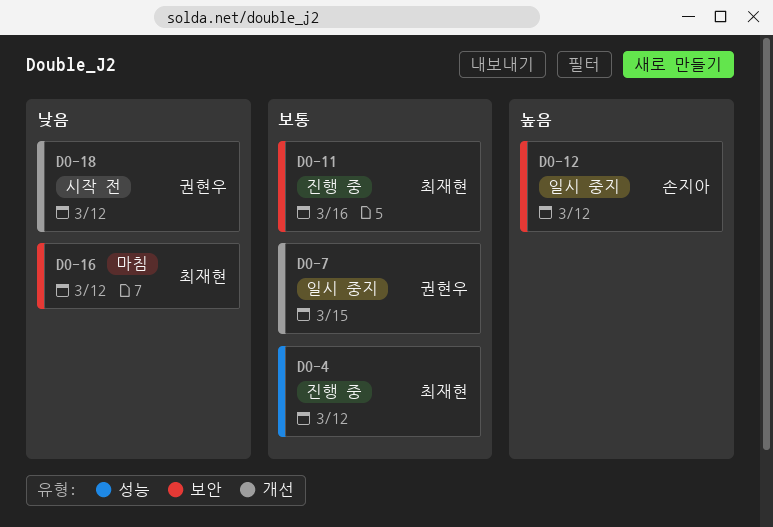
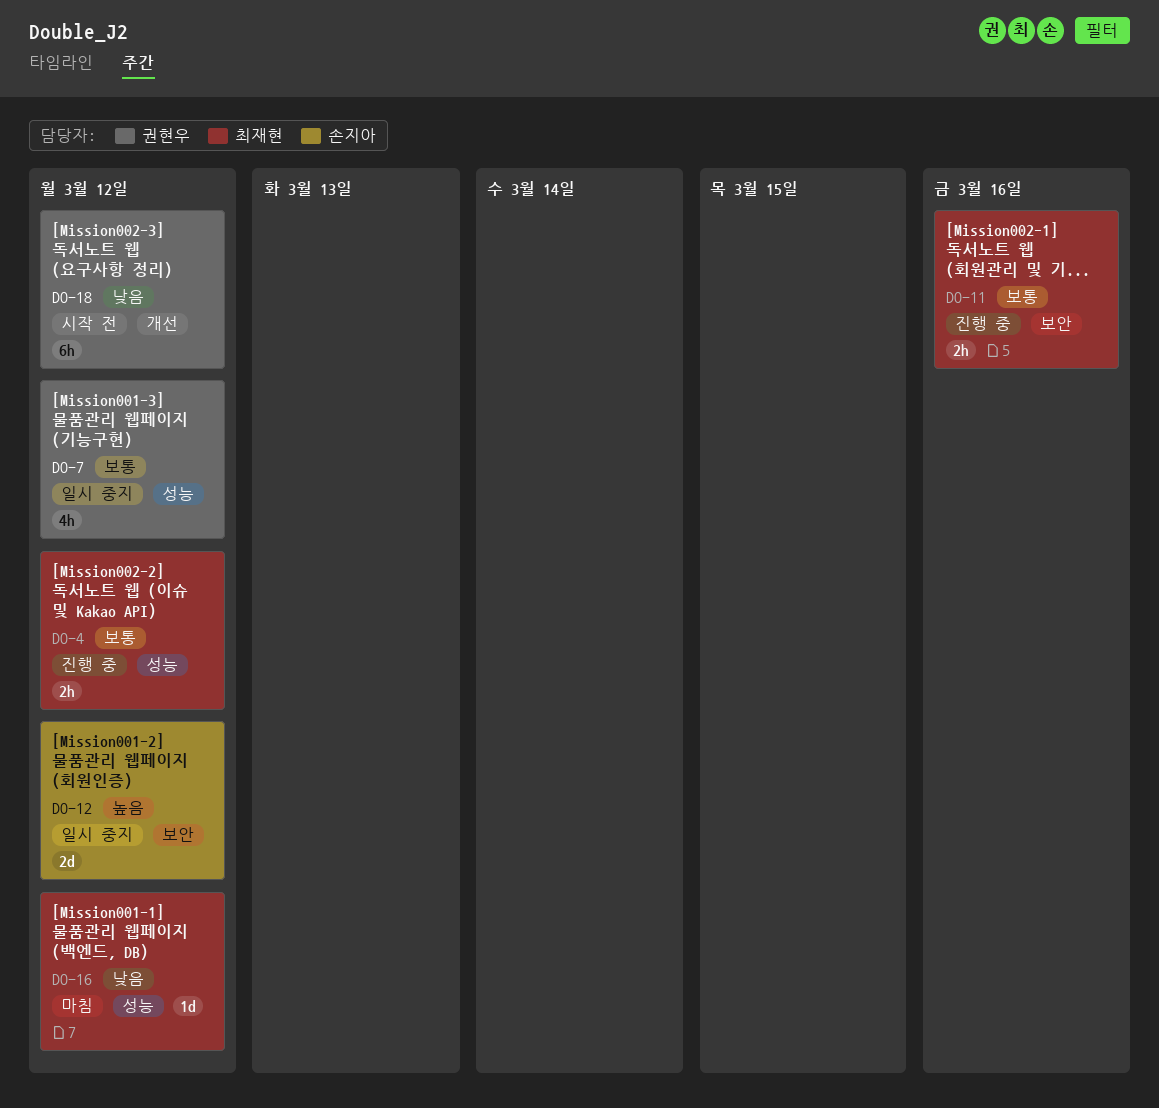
DO-7, label: 개선 -> 성능
DO-7, due: Mar 15 -> Mar 12
DO-16, label: 보안 -> 성능

